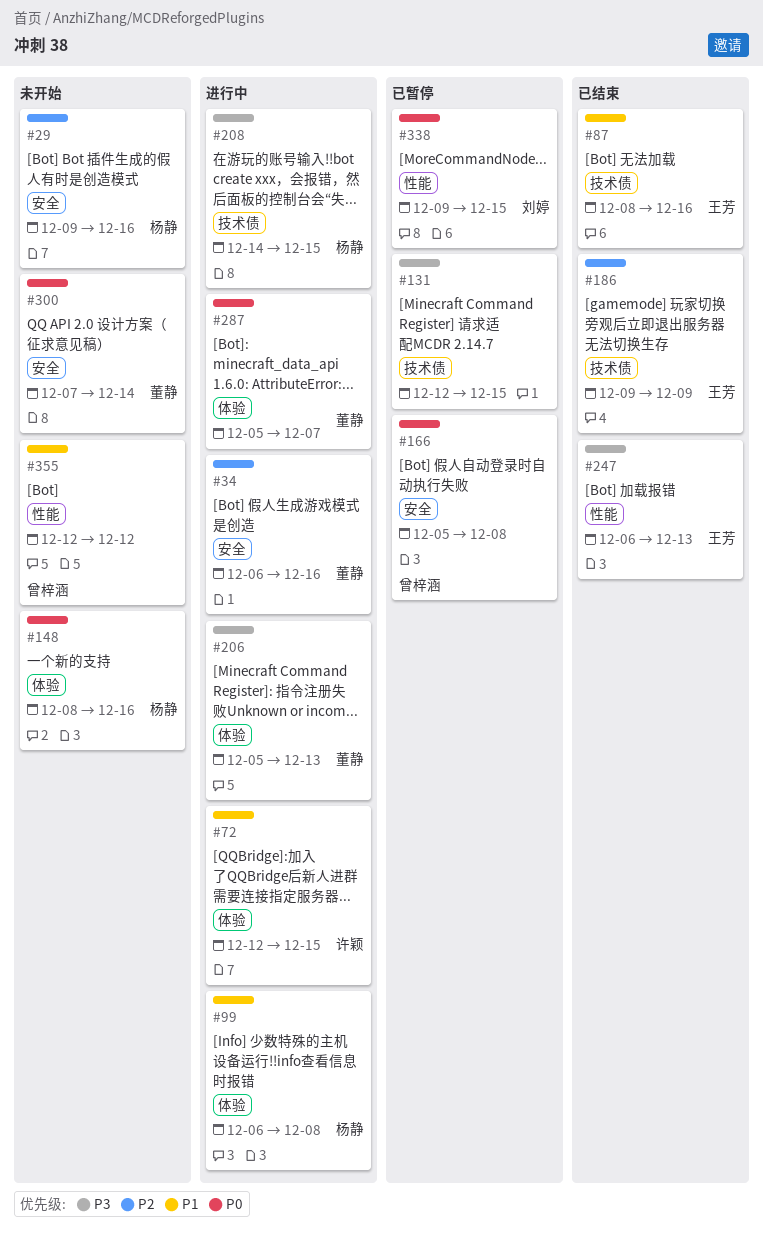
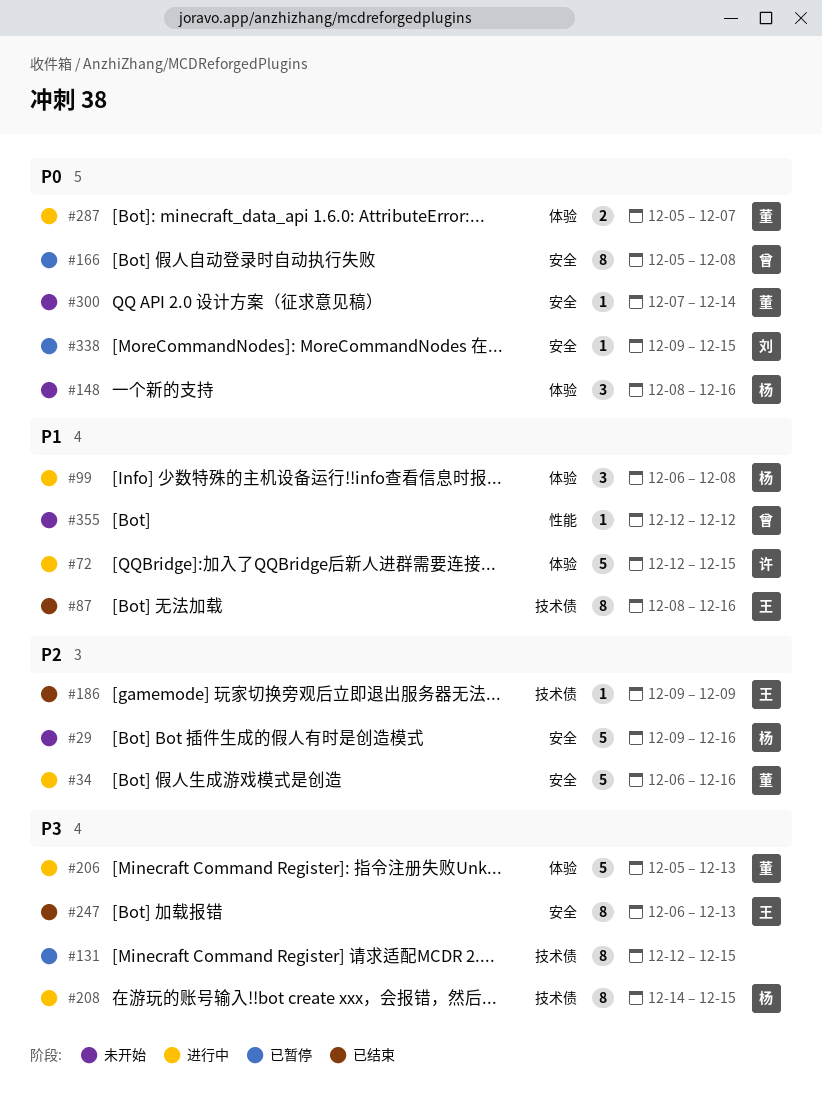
#247, label: 性能 -> 安全
#338, label: 性能 -> 安全

